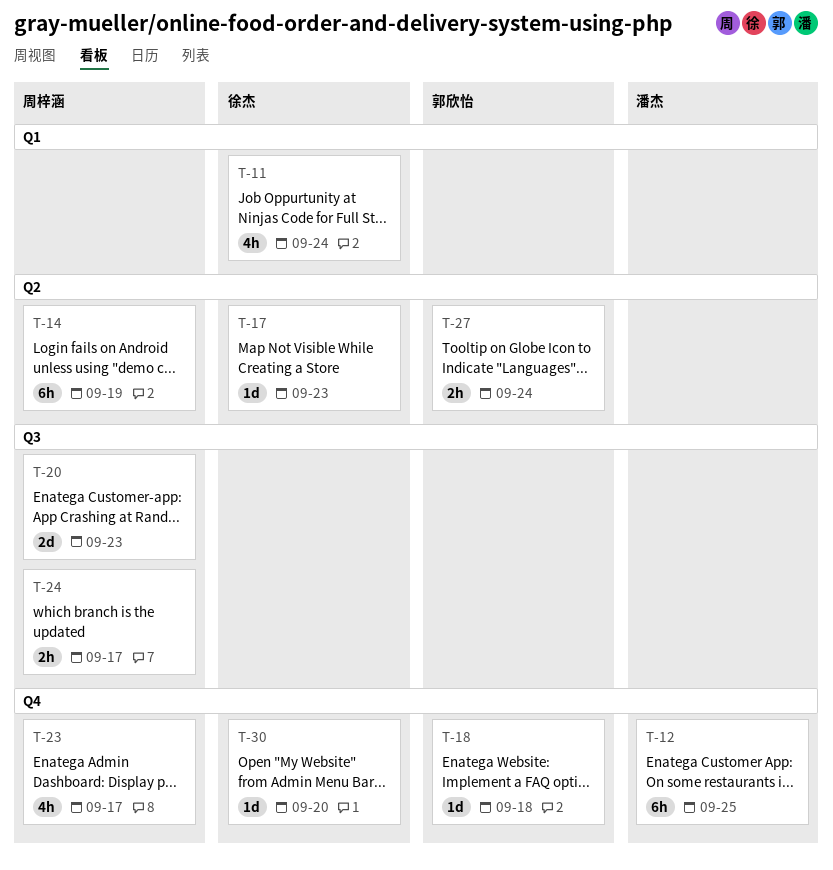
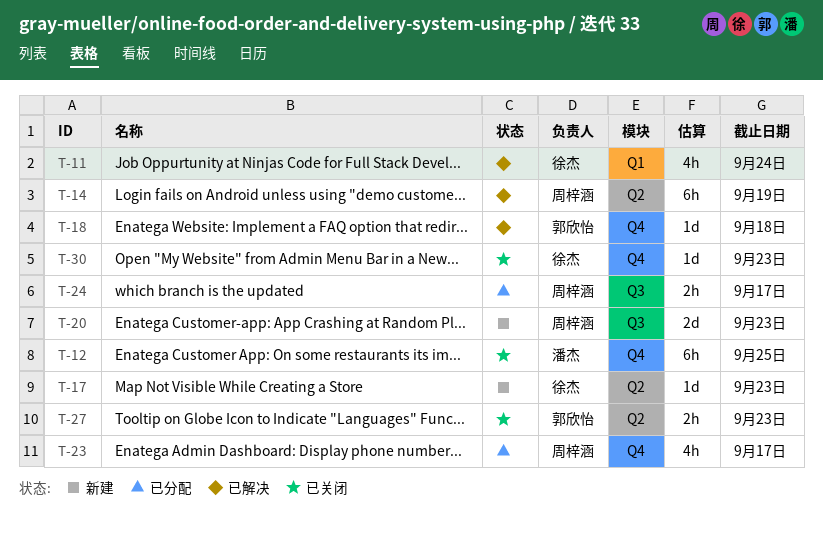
T-27, due: Sep 24 -> Sep 23
T-30, due: Sep 20 -> Sep 23

